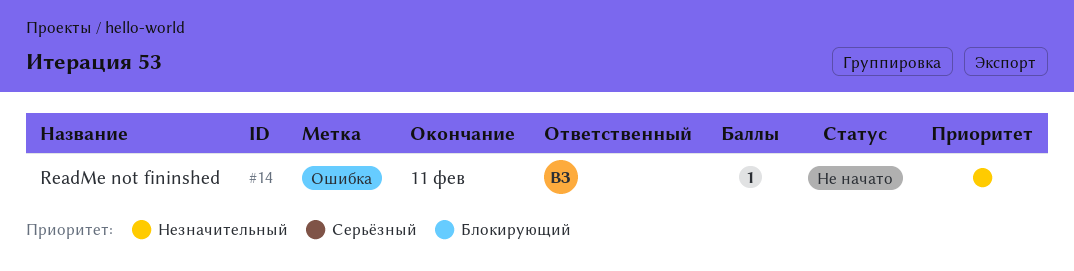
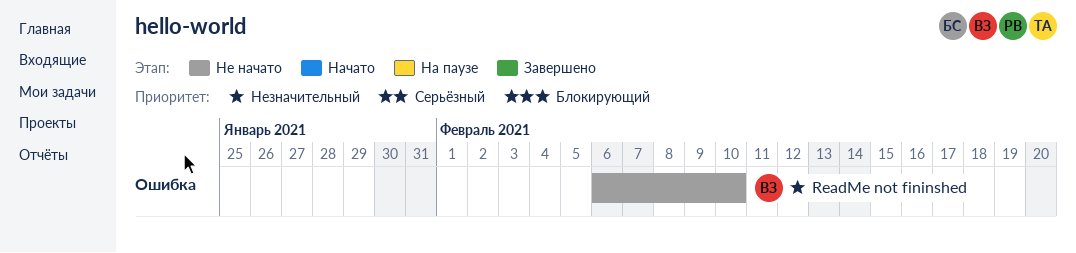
ReadMe not fininshed, due: Feb 11 -> Feb 10

